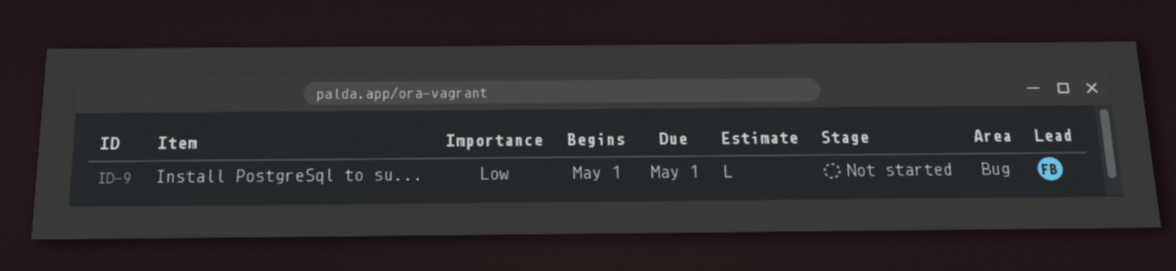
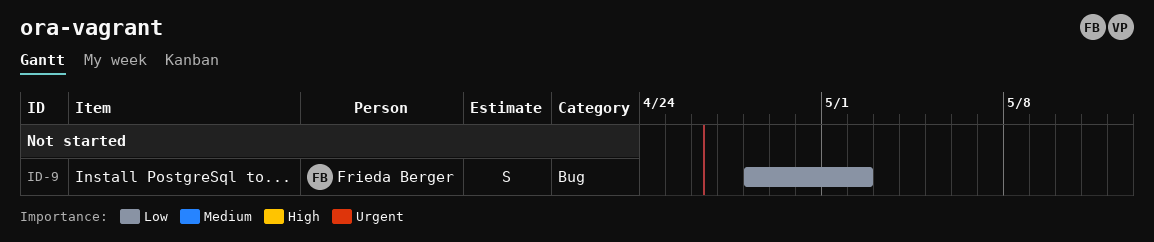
ID-9, estimate: L -> S
ID-9, start: May 1 -> Apr 28
ID-9, due: May 1 -> May 2

